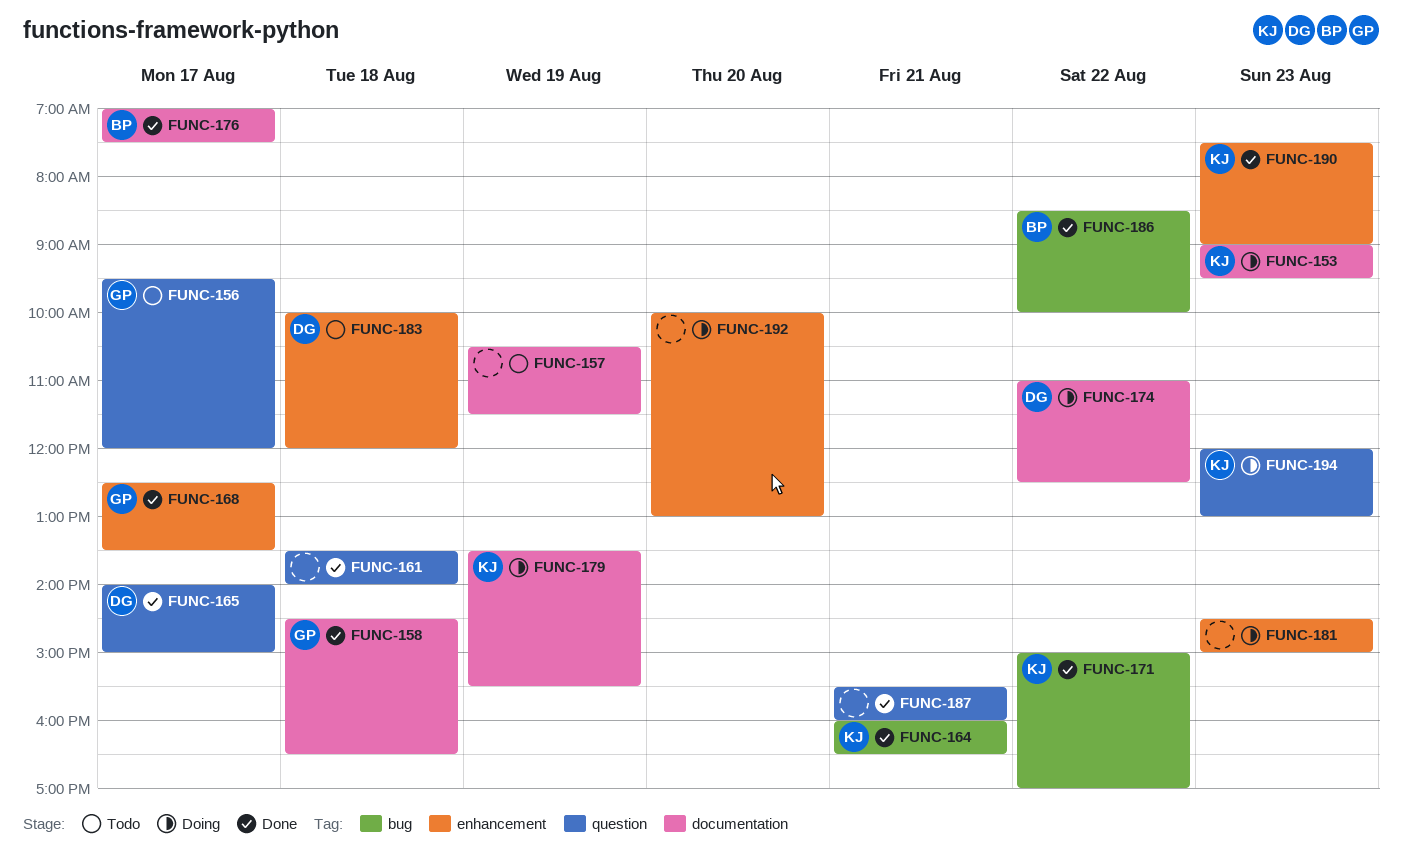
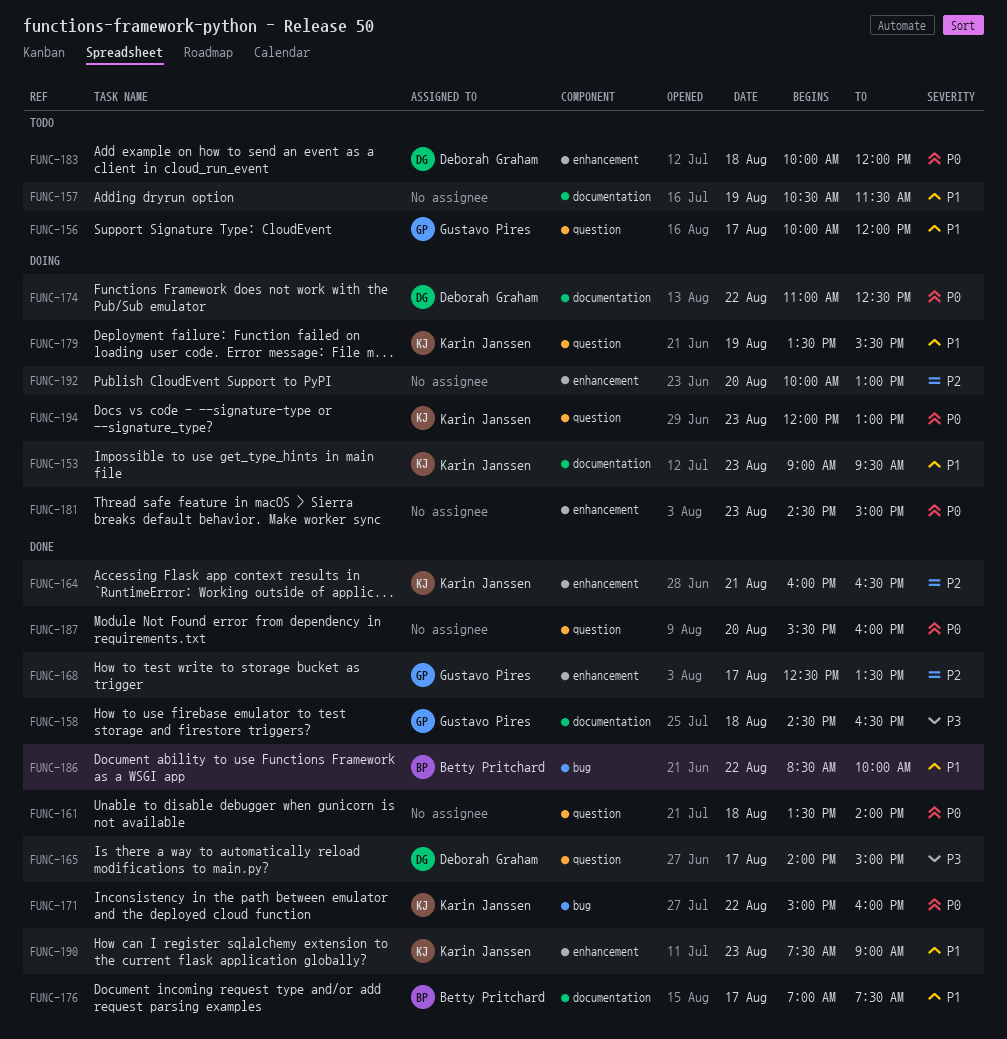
FUNC-156, begins: 09:30 -> 10:00
FUNC-164, label: bug -> enhancement
FUNC-171, ends: 17:00 -> 16:00
FUNC-179, label: documentation -> question
FUNC-187, day: Aug 21 -> Aug 20

